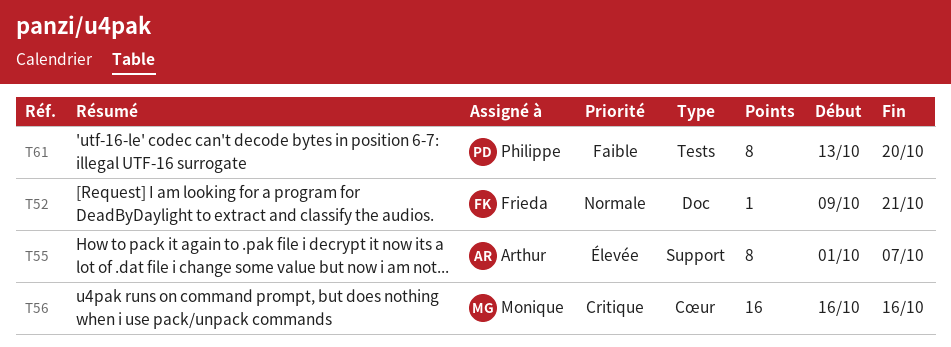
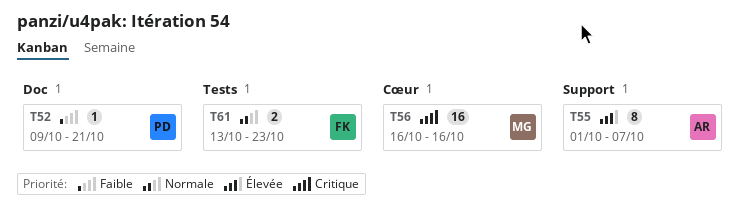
T52, owner: Frieda -> Philippe
T52, priority: Normale -> Faible
T61, owner: Philippe -> Frieda
T61, priority: Faible -> Normale
T61, estimate: 8 -> 2
T61, due: Oct 20 -> Oct 23

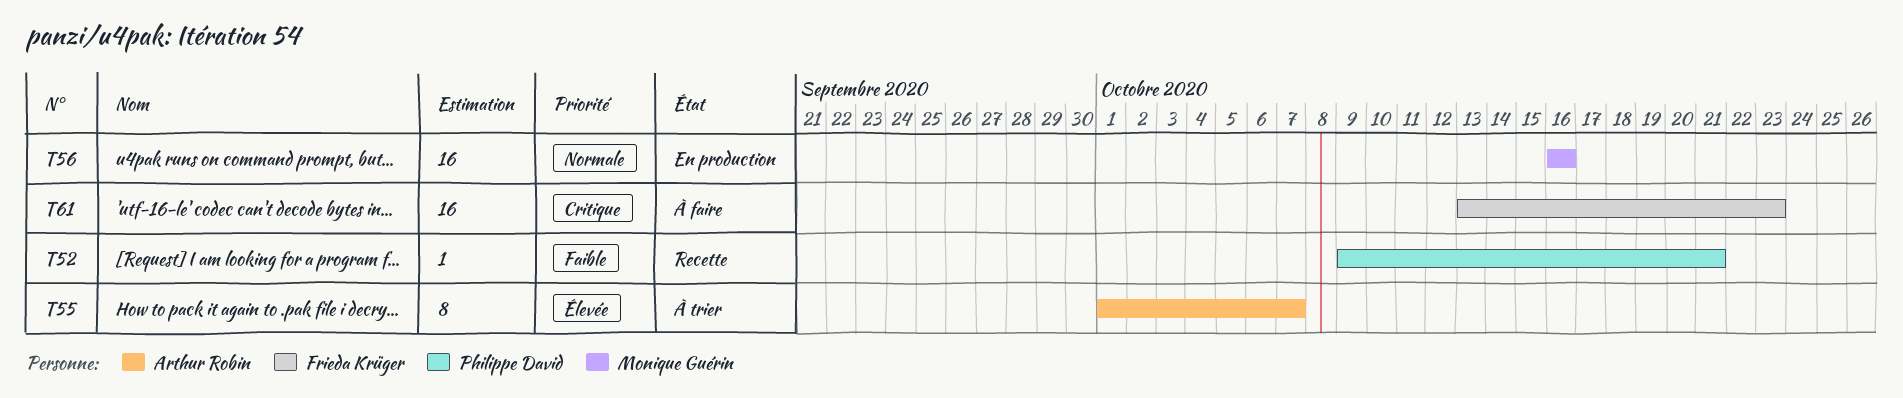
T56, priority: Critique -> Normale
T61, priority: Normale -> Critique
T61, estimate: 2 -> 16

